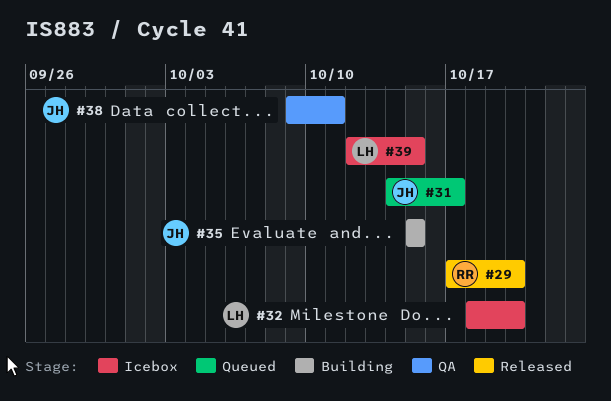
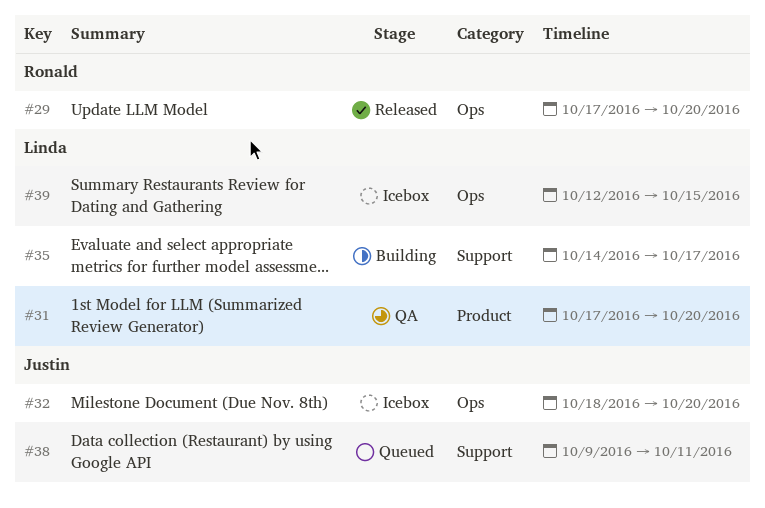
#31, status: Queued -> QA
#31, owner: Justin -> Linda
#31, start: Oct 14 -> Oct 17
#31, due: Oct 17 -> Oct 20
#32, owner: Linda -> Justin
#35, owner: Justin -> Linda
#35, start: Oct 15 -> Oct 14
#35, due: Oct 15 -> Oct 17
#38, status: QA -> Queued

